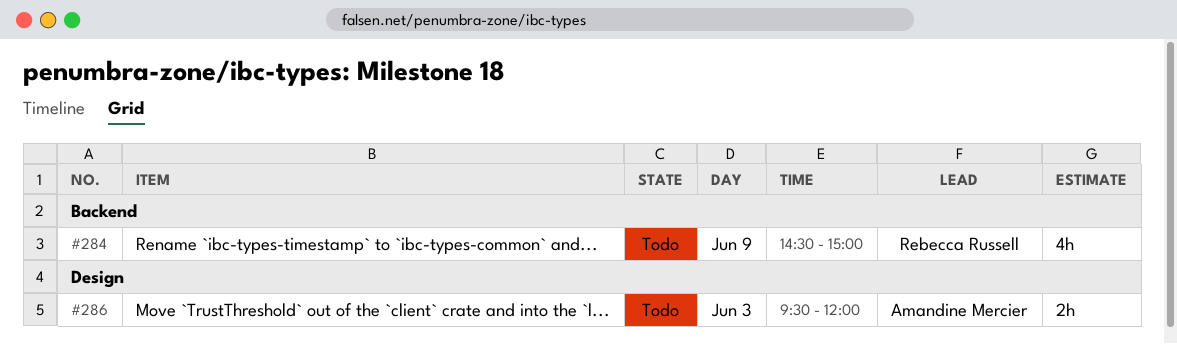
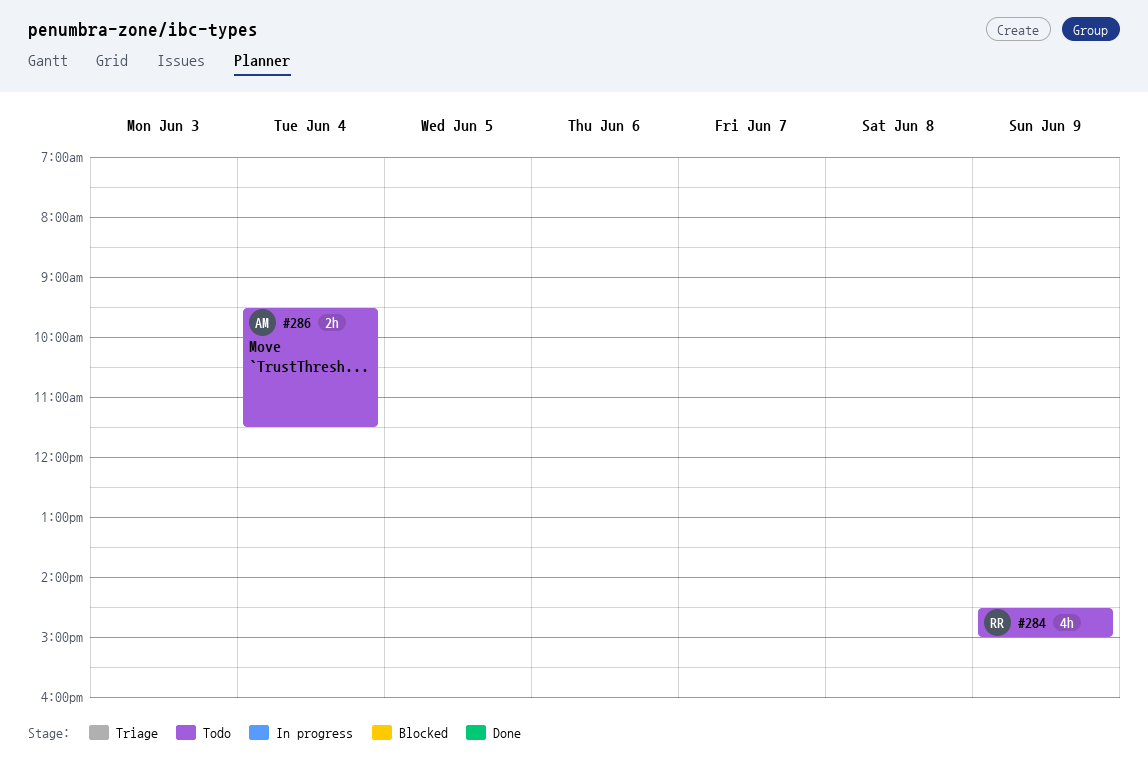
#286, day: Jun 3 -> Jun 4
#286, ends: 12:00 -> 11:30

